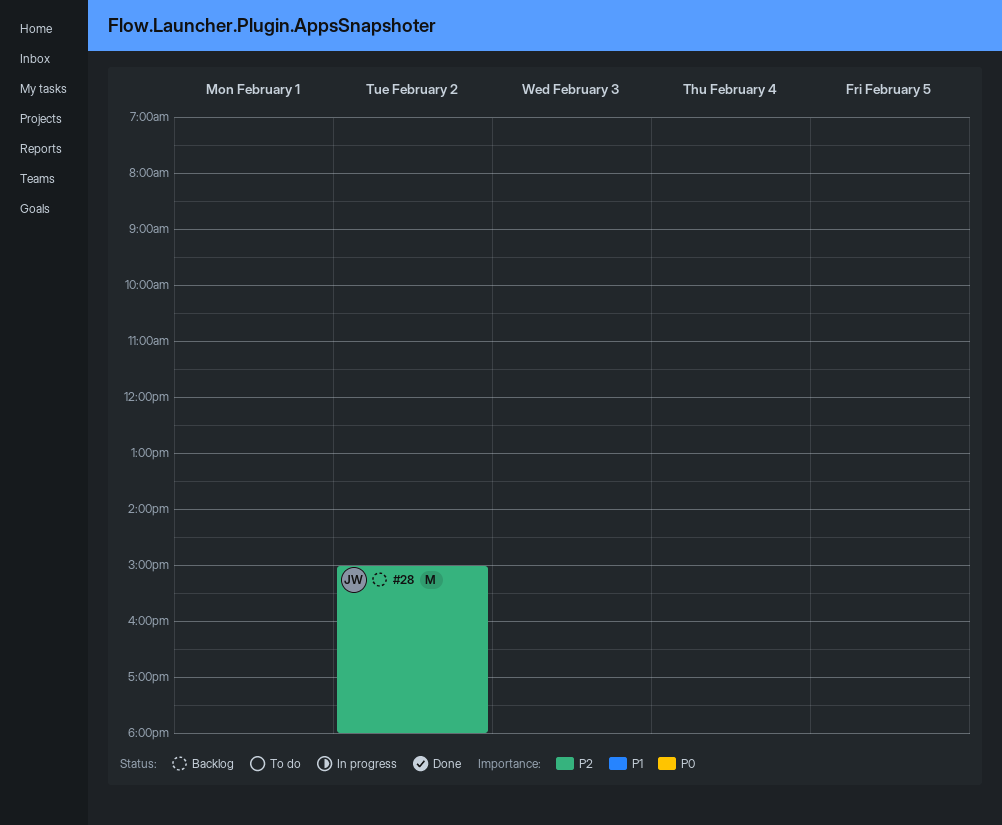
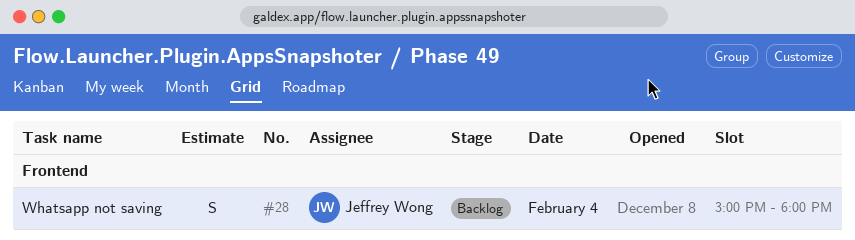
#28, estimate: M -> S
#28, day: Feb 2 -> Feb 4

